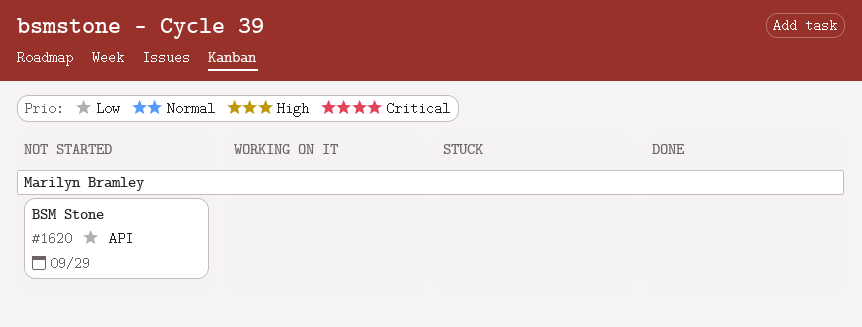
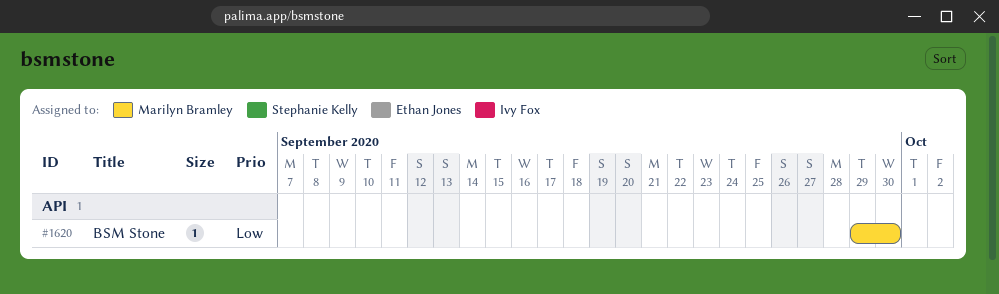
#1620, due: Sep 29 -> Sep 30

